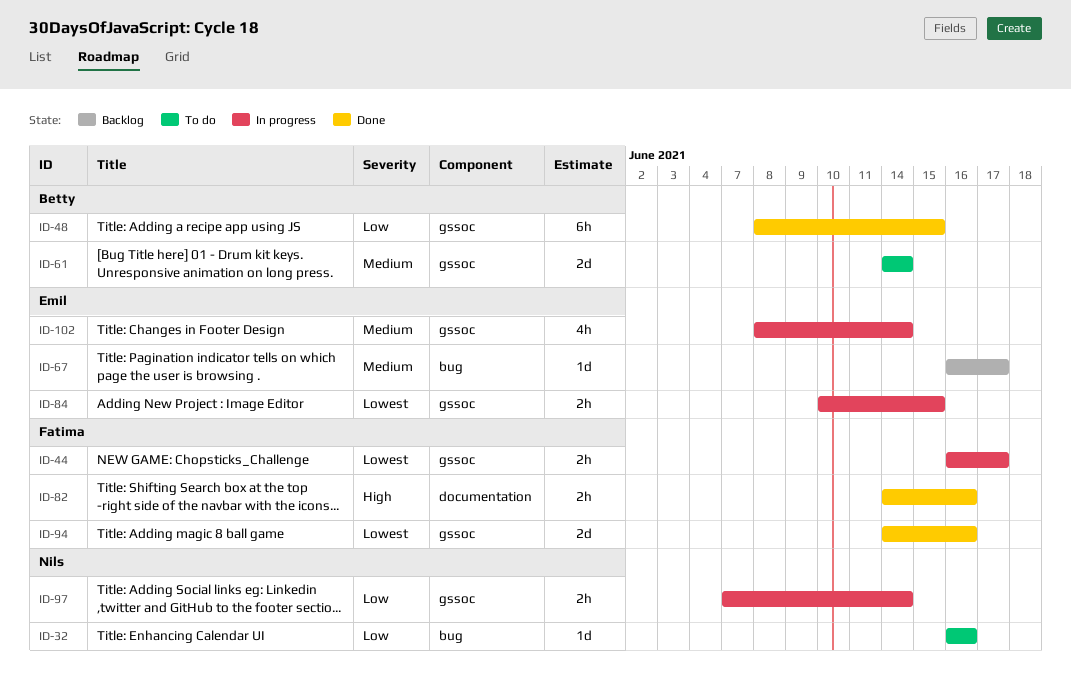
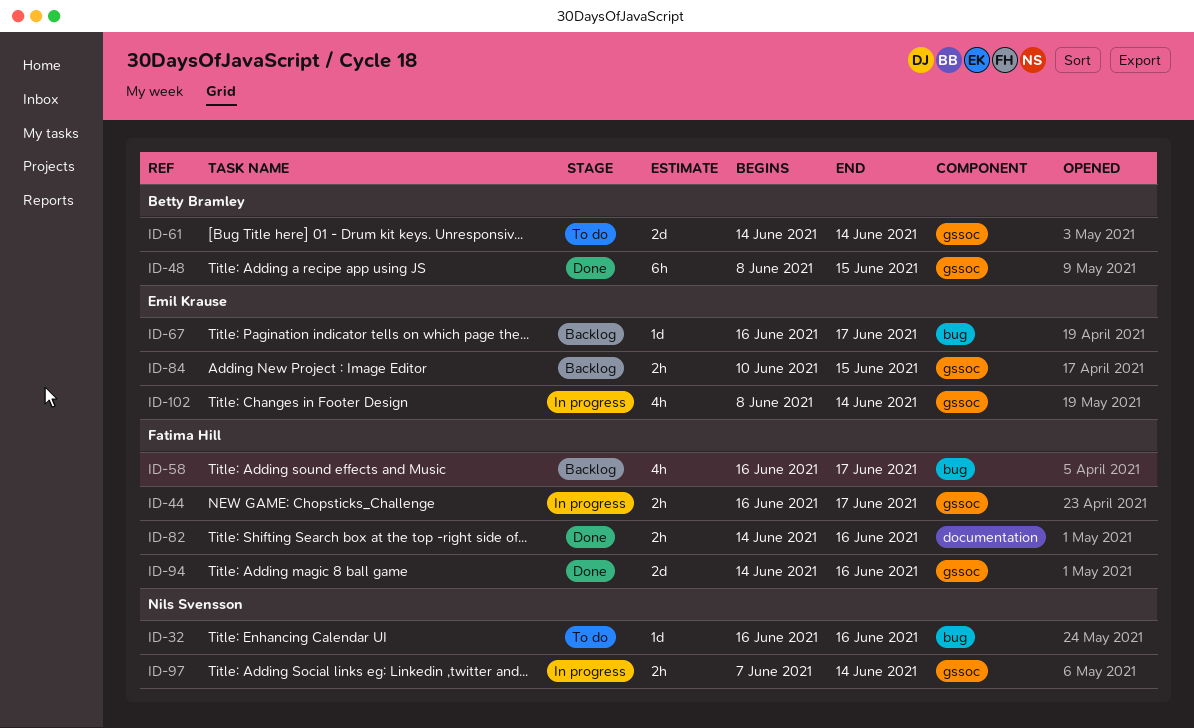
ID-58: none -> present
ID-84, status: In progress -> Backlog

